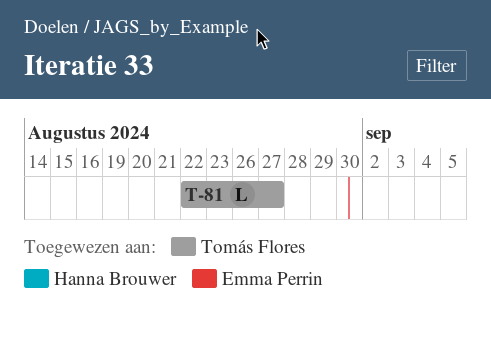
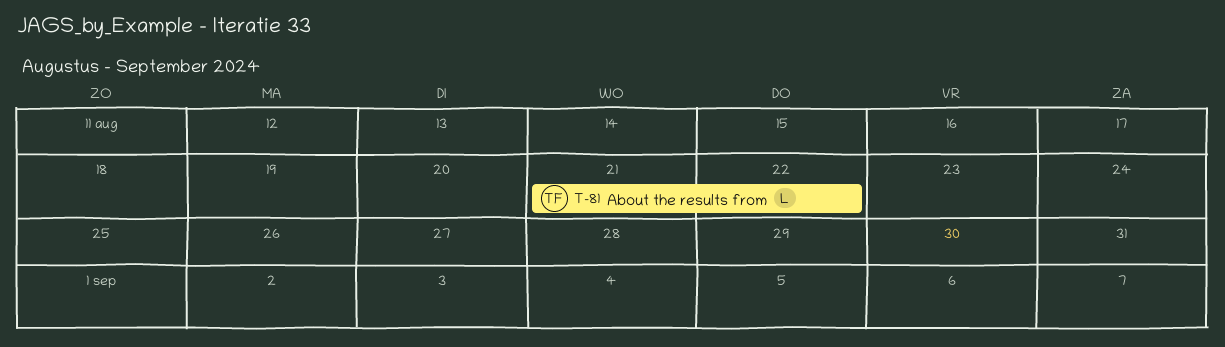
T-81, start: Aug 22 -> Aug 21
T-81, due: Aug 27 -> Aug 22

